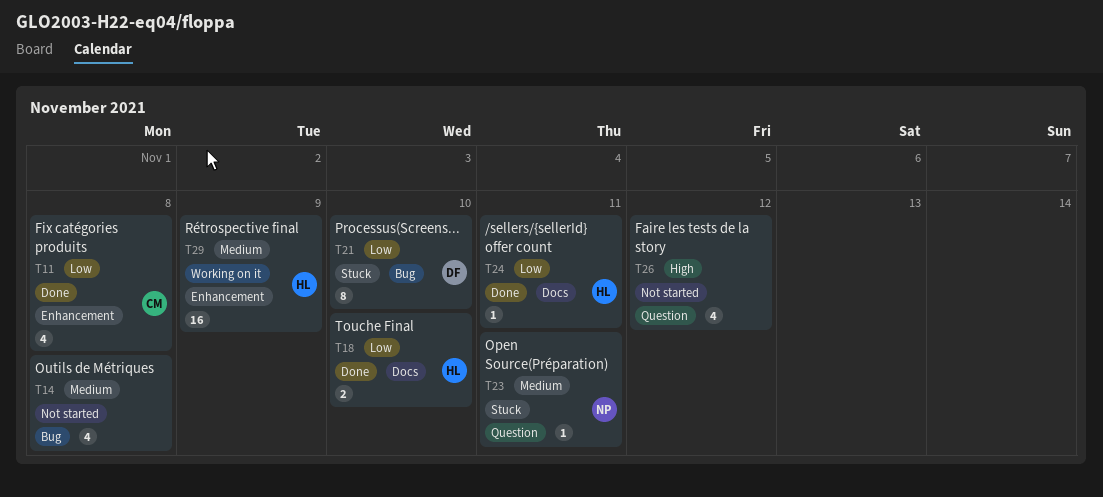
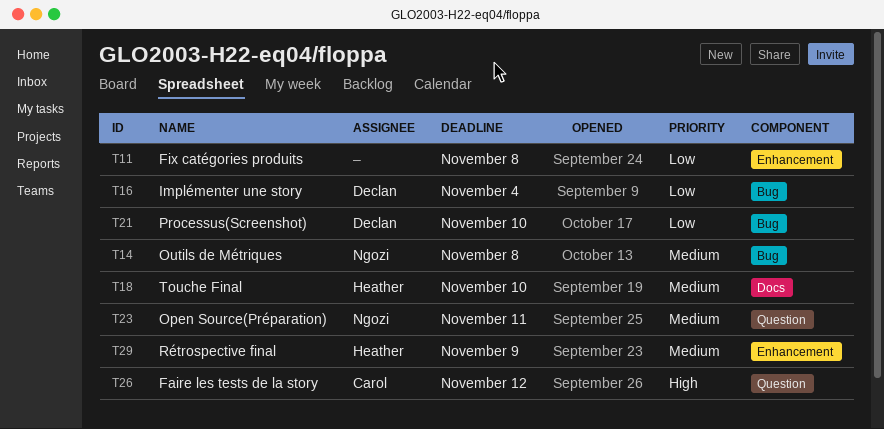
T11, owner: Carol -> none
T14, owner: none -> Ngozi
T16: none -> present
T18, priority: Low -> Medium
T24: present -> none
T26, owner: none -> Carol

